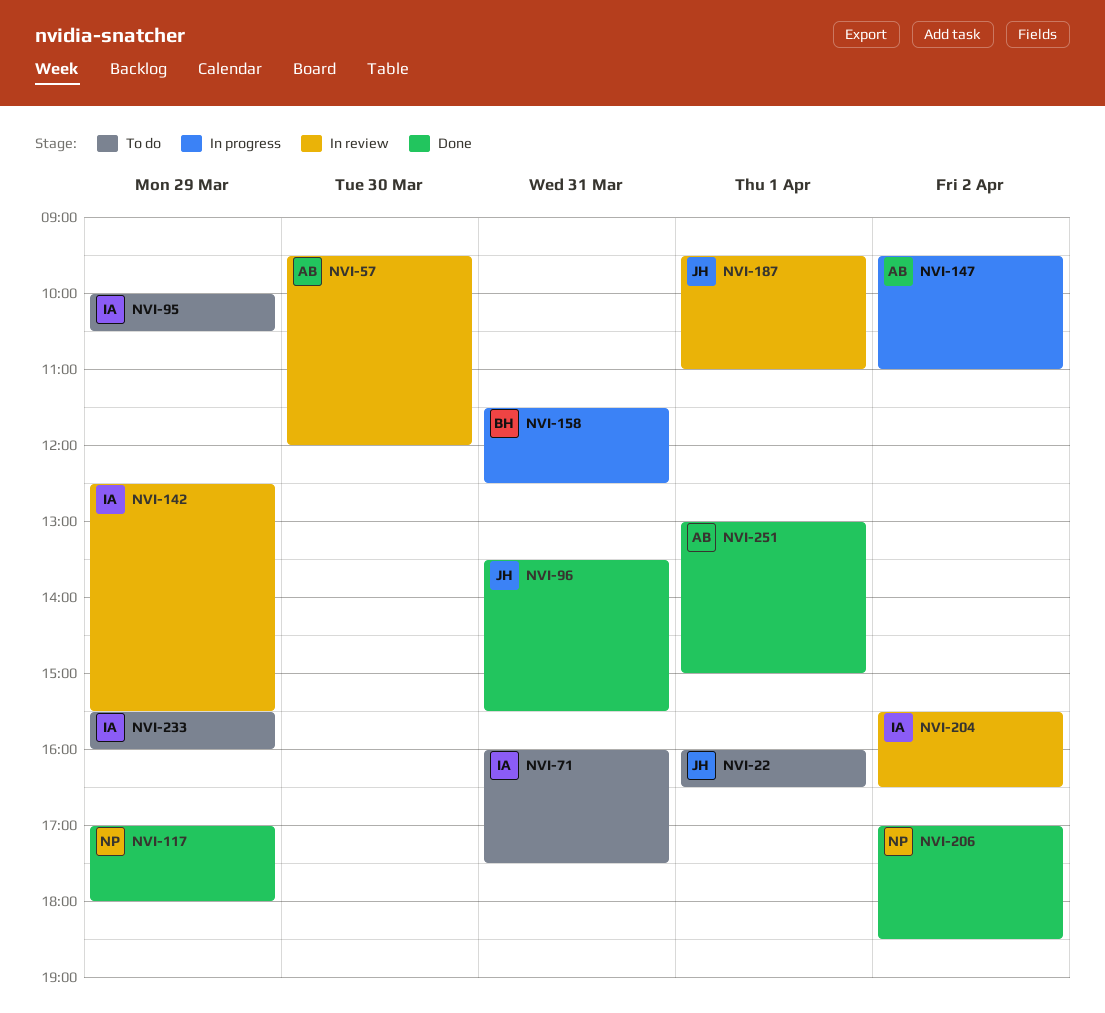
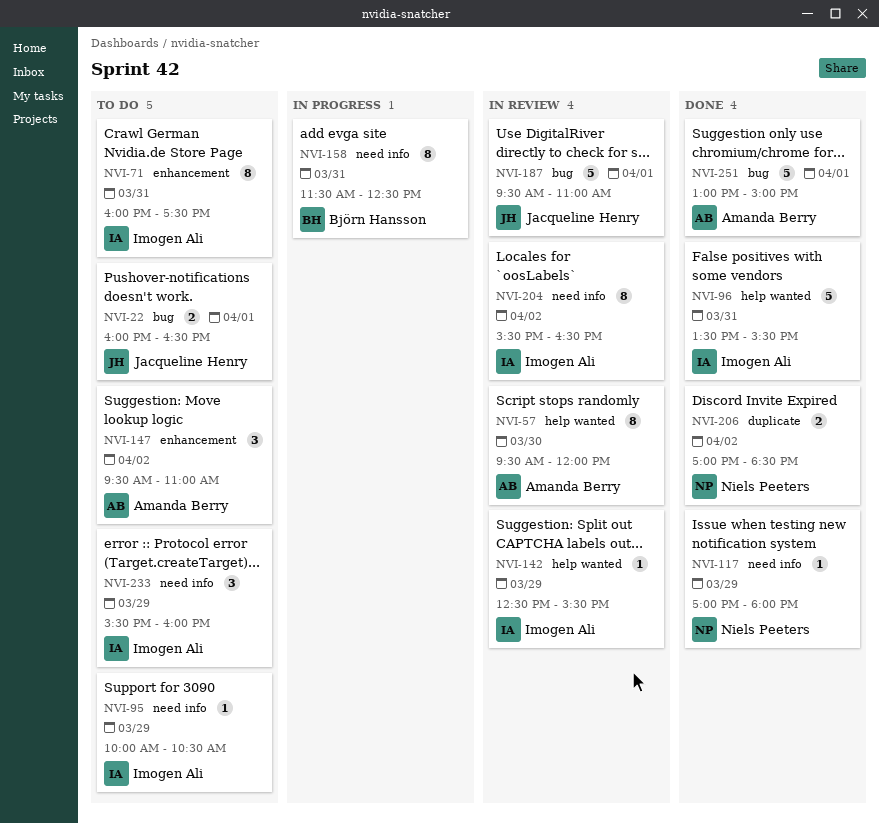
NVI-96, owner: Jacqueline Henry -> Imogen Ali
NVI-147, status: In progress -> To do

